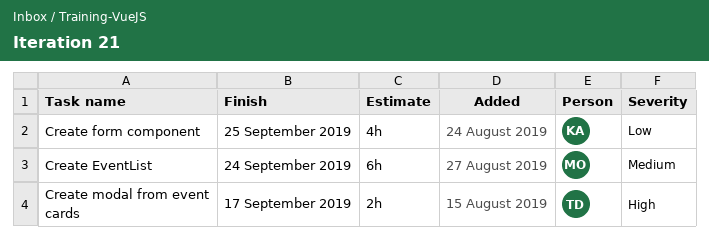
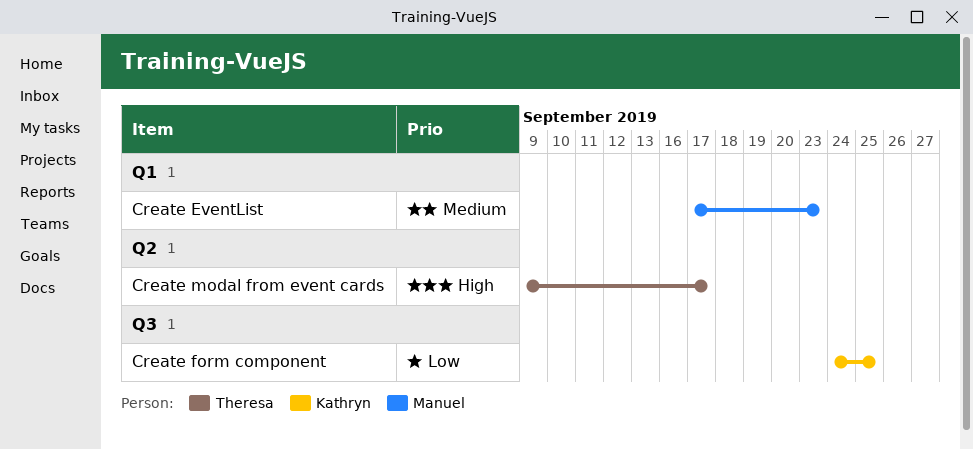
Create EventList, due: Sep 24 -> Sep 23

